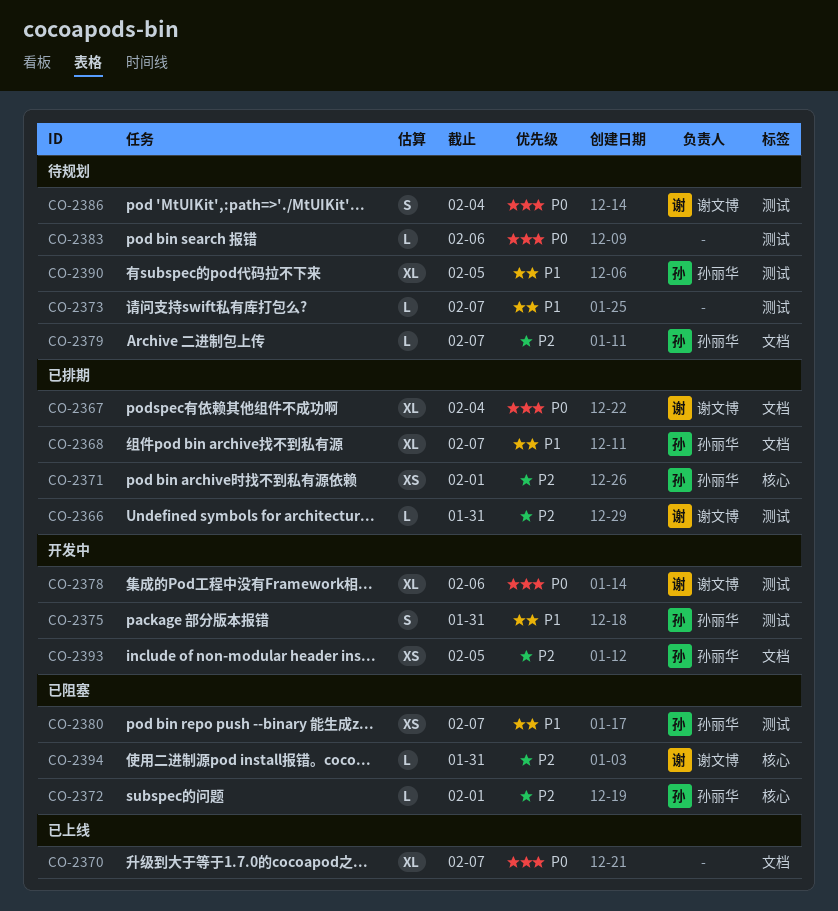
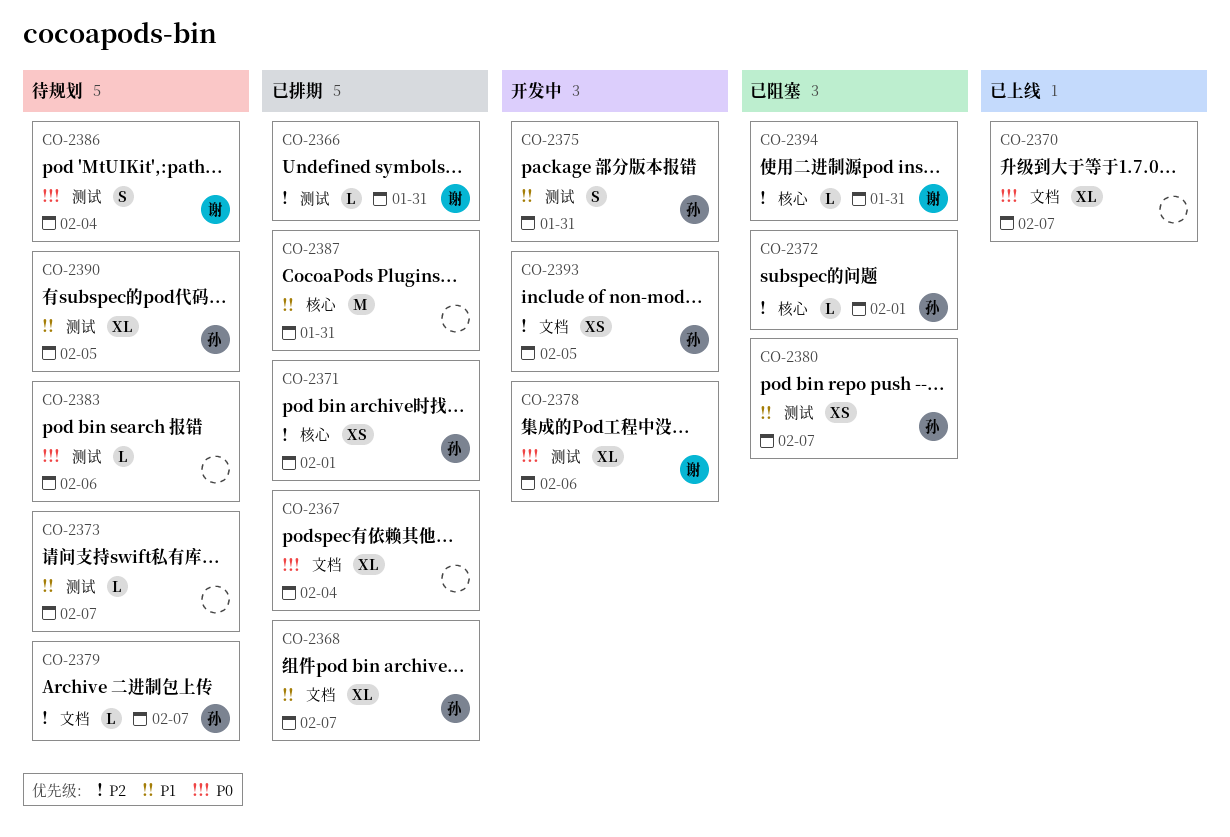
CO-2367, owner: 谢文博 -> none
CO-2387: none -> present

